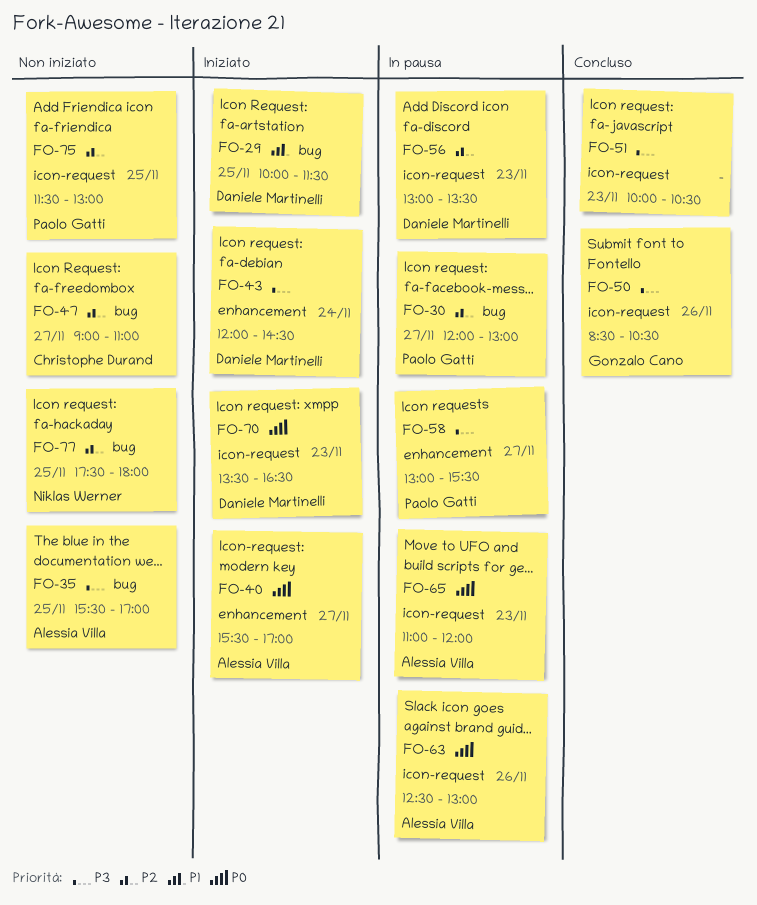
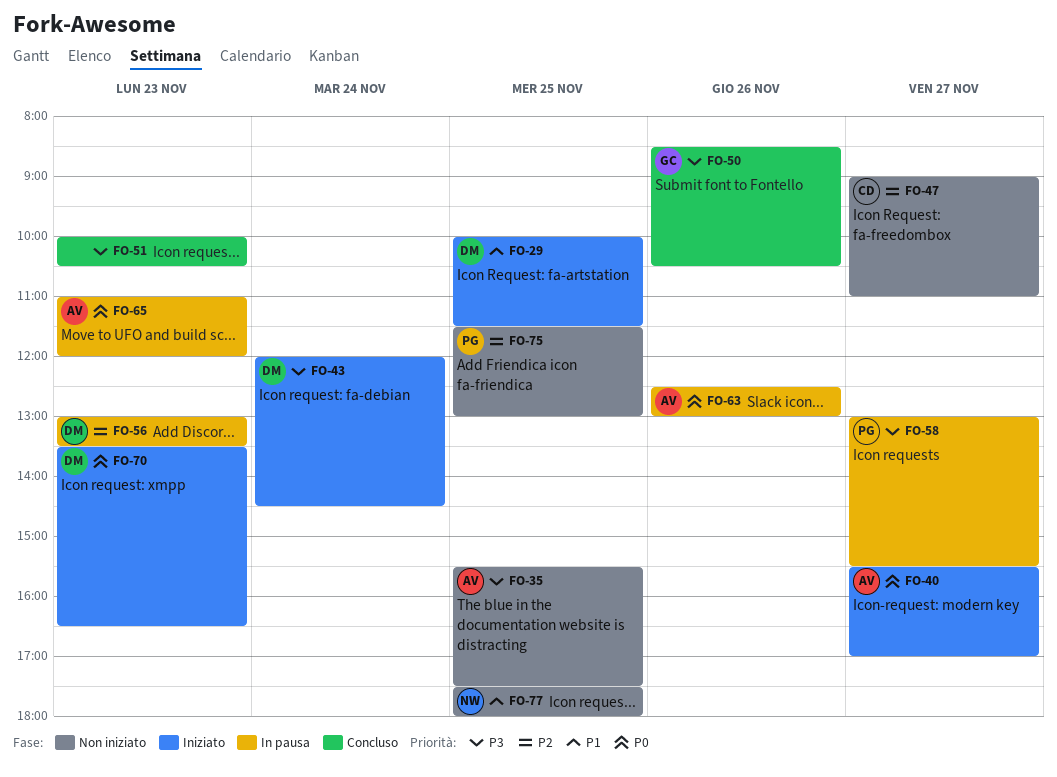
FO-30: present -> none
FO-35, ends: 17:00 -> 17:30
FO-77, priority: P2 -> P1

